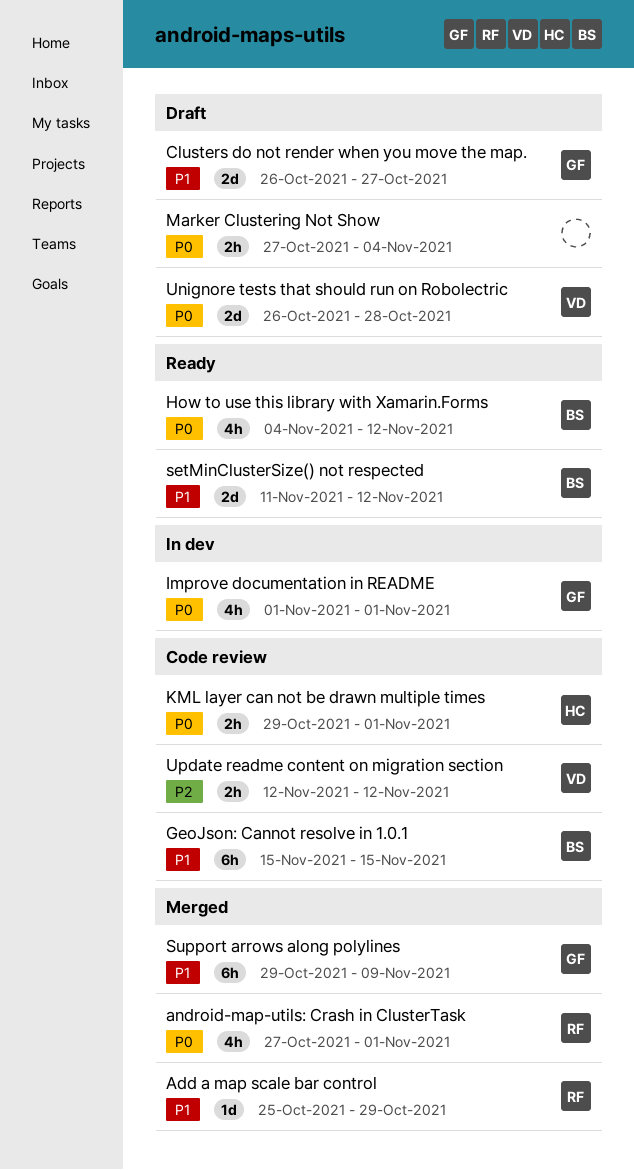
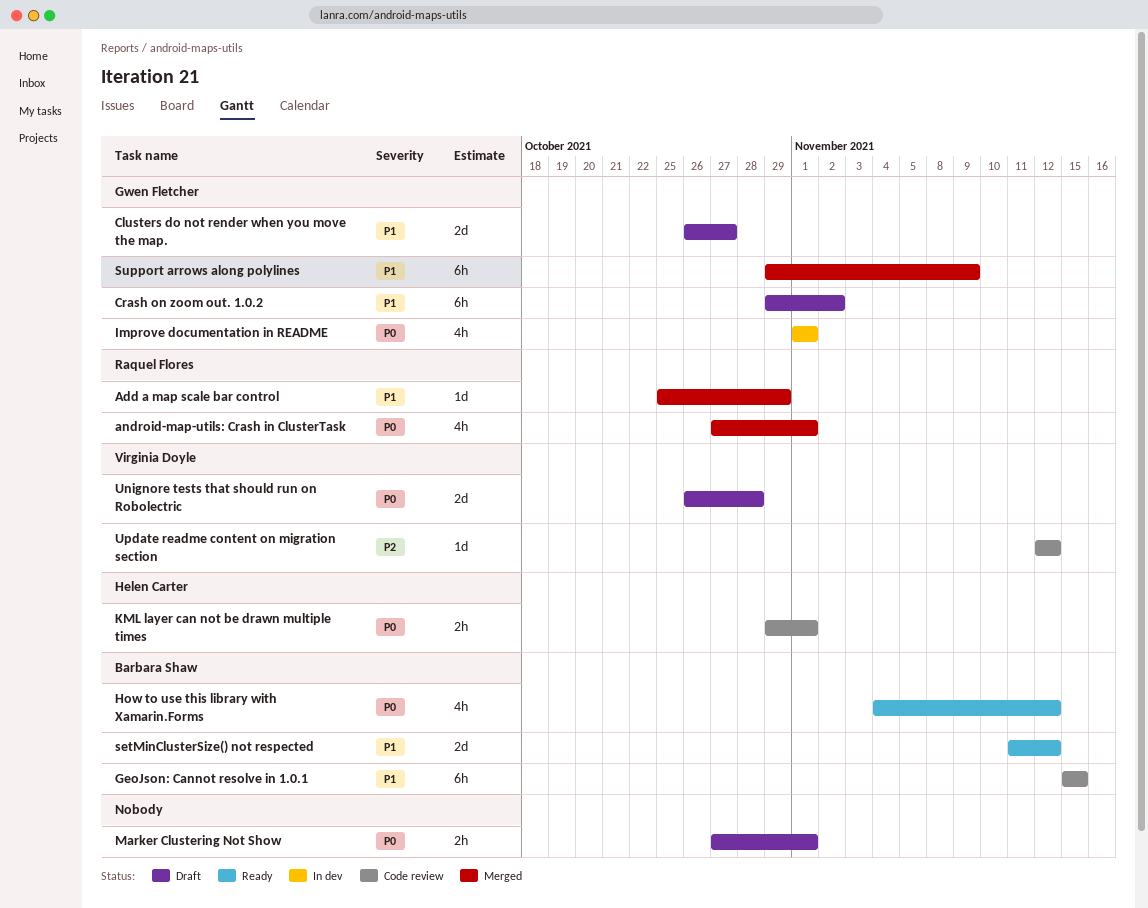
Crash on zoom out. 1.0.2: none -> present
Marker Clustering Not Show, due: Nov 4 -> Nov 1
Update readme content on migration section, estimate: 2h -> 1d

